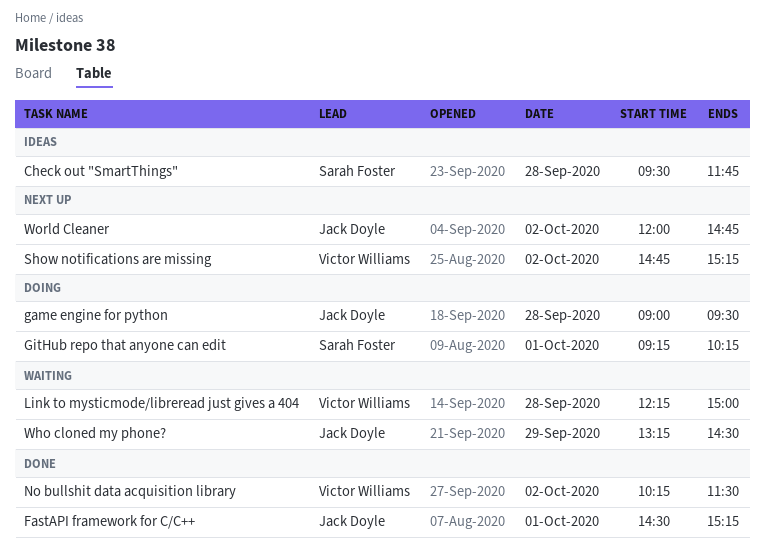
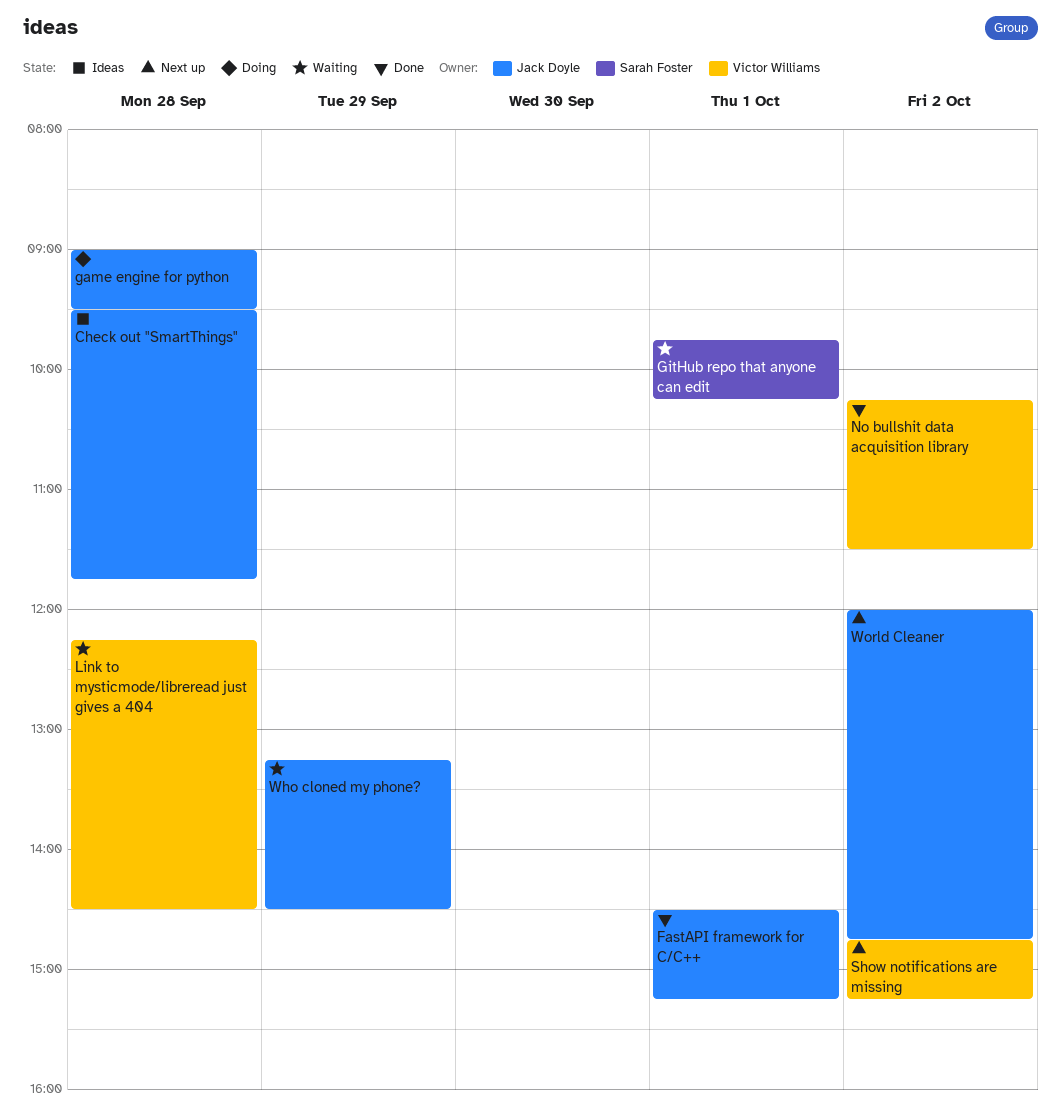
Check out "SmartThings", owner: Sarah Foster -> Jack Doyle
GitHub repo that anyone can edit, status: Doing -> Waiting
GitHub repo that anyone can edit, begins: 09:15 -> 09:45
Link to mysticmode/libreread just gives a 404, ends: 15:00 -> 14:30

